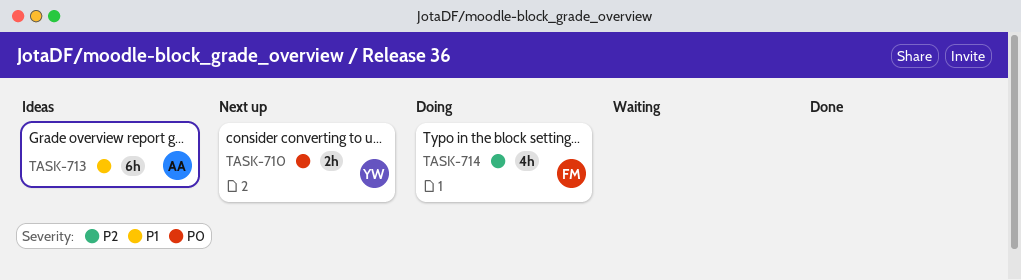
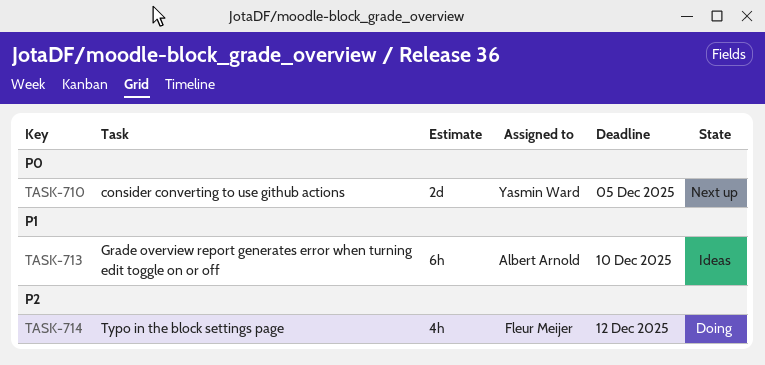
TASK-710, estimate: 2h -> 2d

